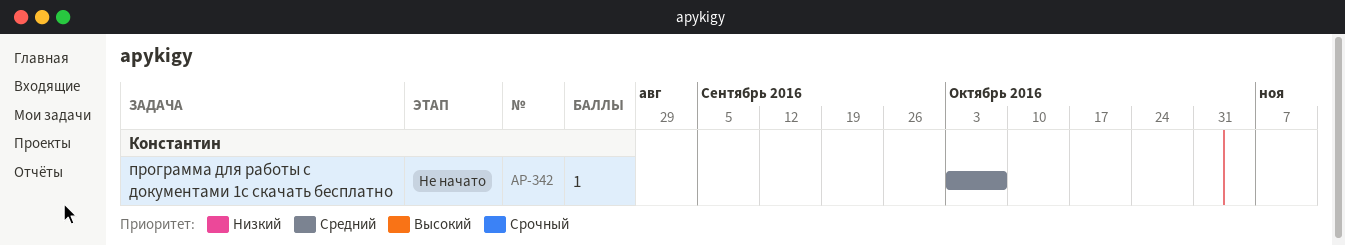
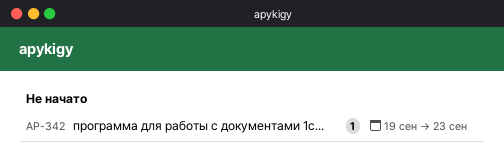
AP-342, start: Oct 3 -> Sep 19
AP-342, due: Oct 7 -> Sep 23

